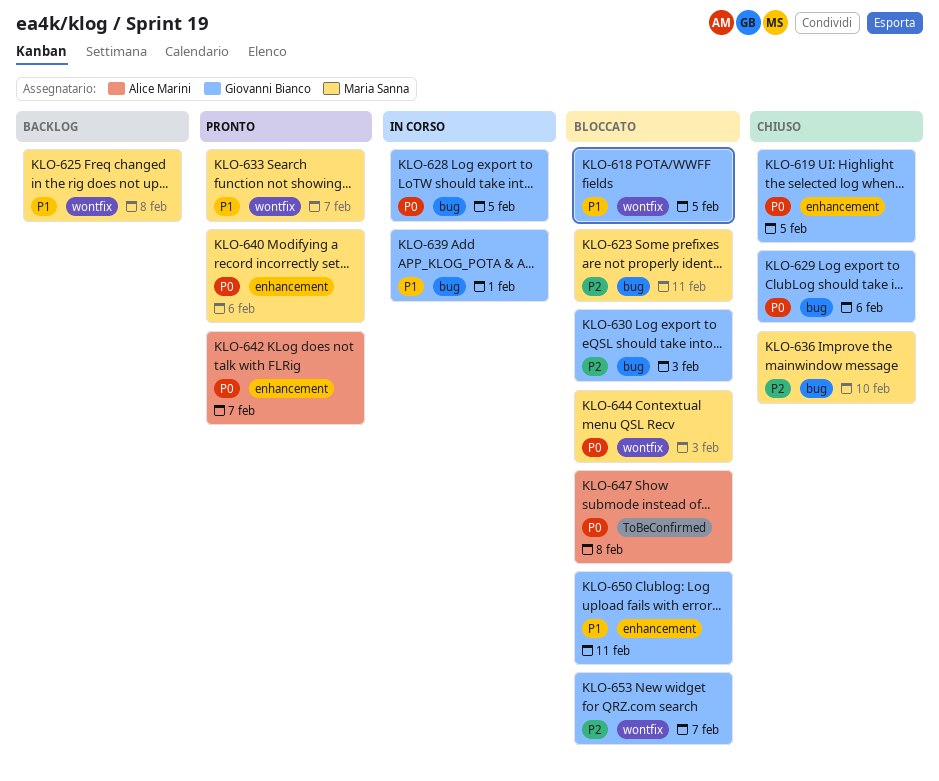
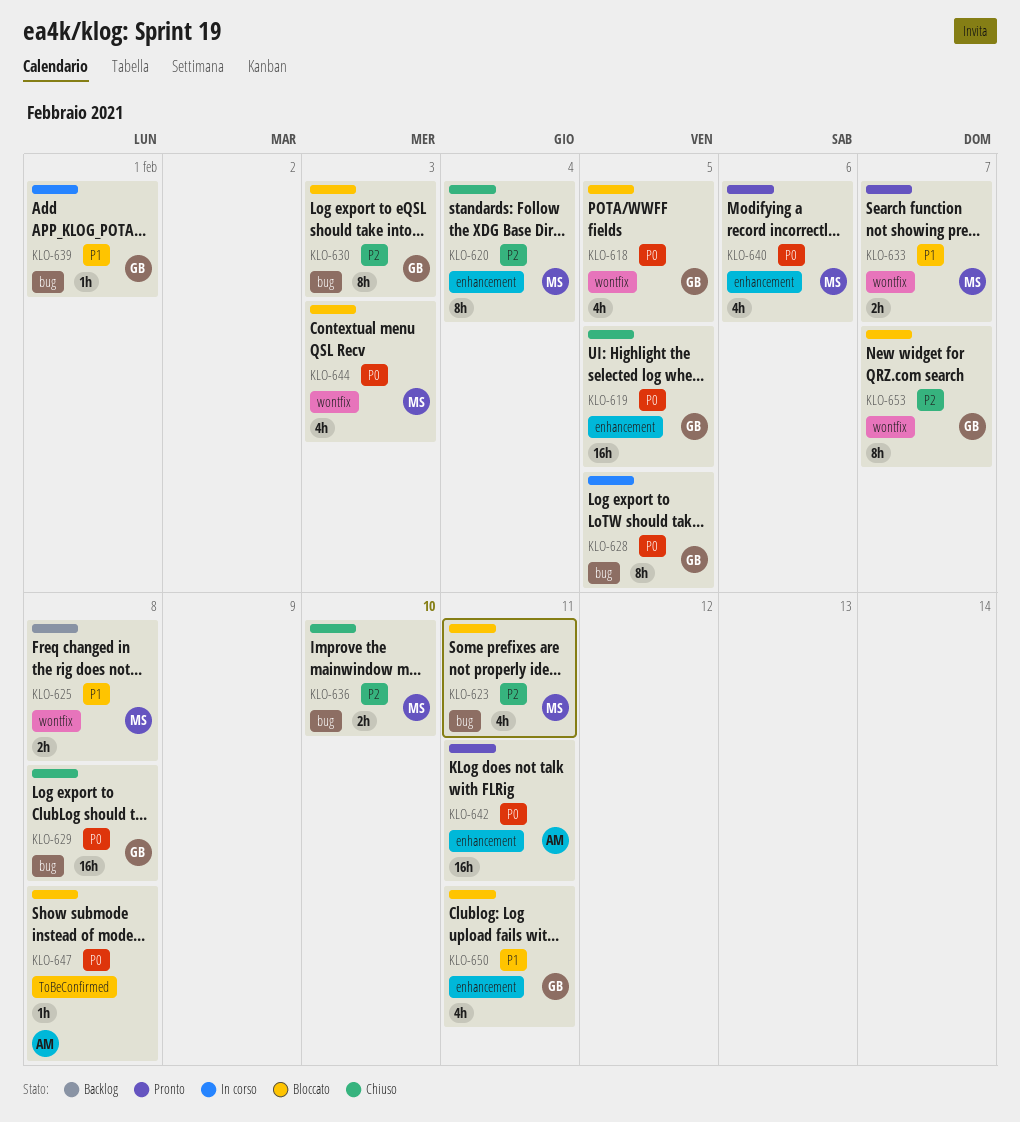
KLO-618, priority: P1 -> P0
KLO-620: none -> present
KLO-629, due: Feb 6 -> Feb 8
KLO-642, due: Feb 7 -> Feb 11

